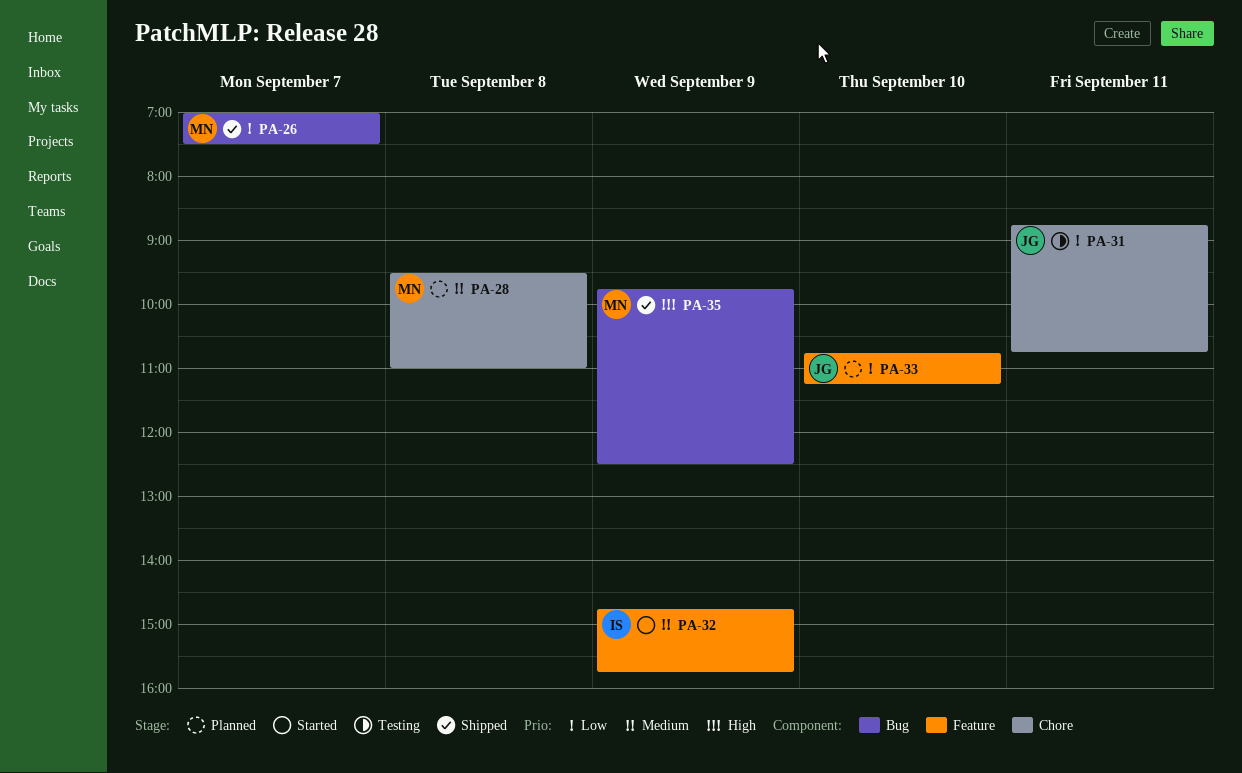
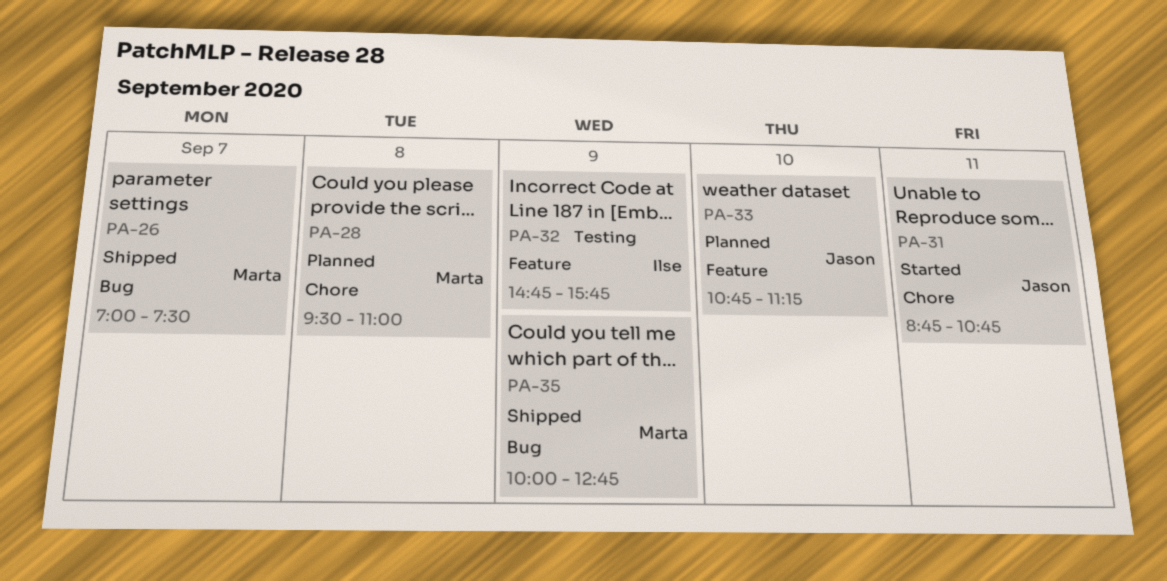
PA-31, status: Testing -> Started
PA-32, status: Started -> Testing
PA-35, begins: 09:45 -> 10:00
PA-35, ends: 12:30 -> 12:45

